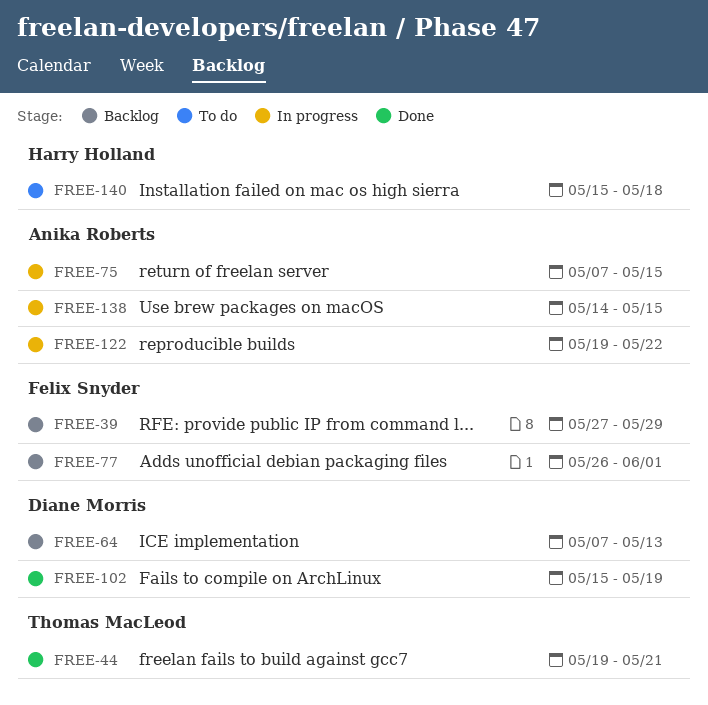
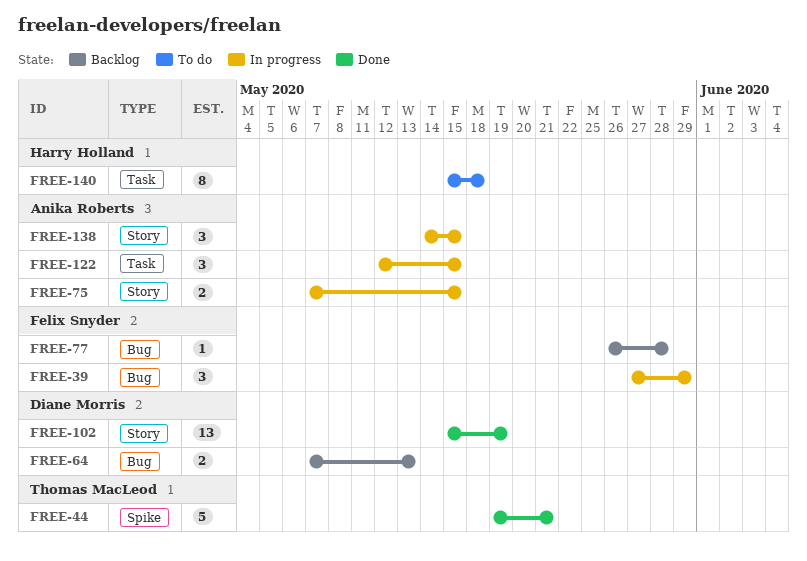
FREE-39, status: Backlog -> In progress
FREE-77, due: Jun 1 -> May 28
FREE-122, start: May 19 -> May 12
FREE-122, due: May 22 -> May 15

